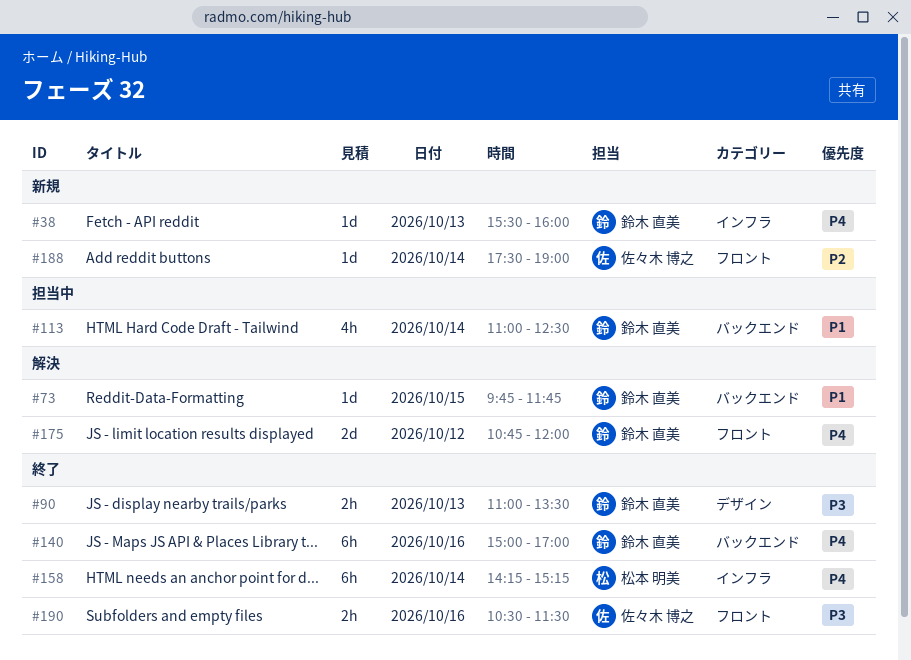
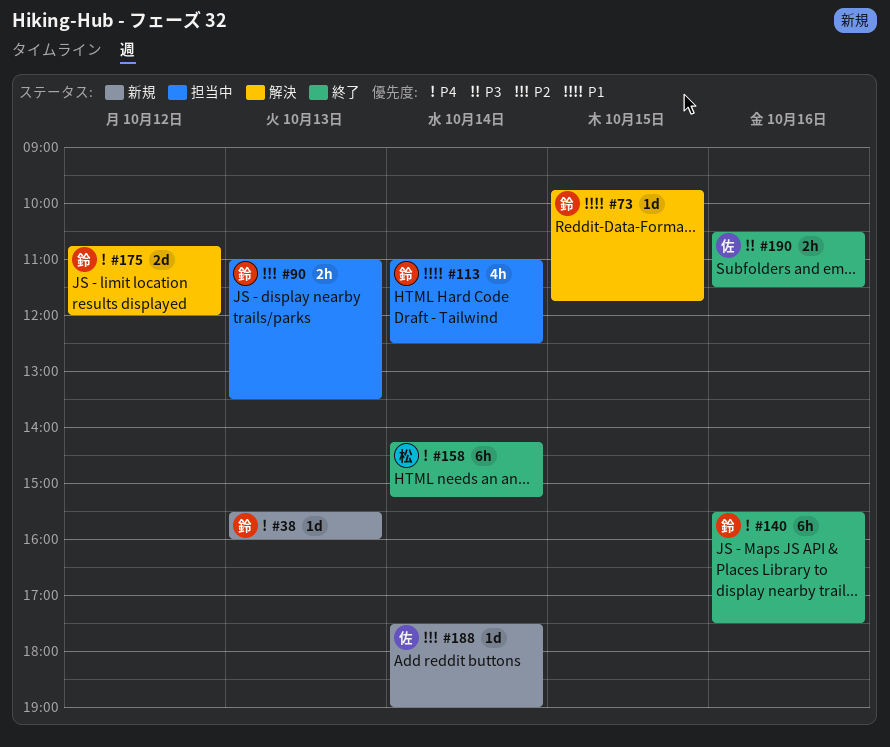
#90, status: 終了 -> 担当中
#90, priority: P3 -> P2
#140, begins: 15:00 -> 15:30
#140, ends: 17:00 -> 17:30

